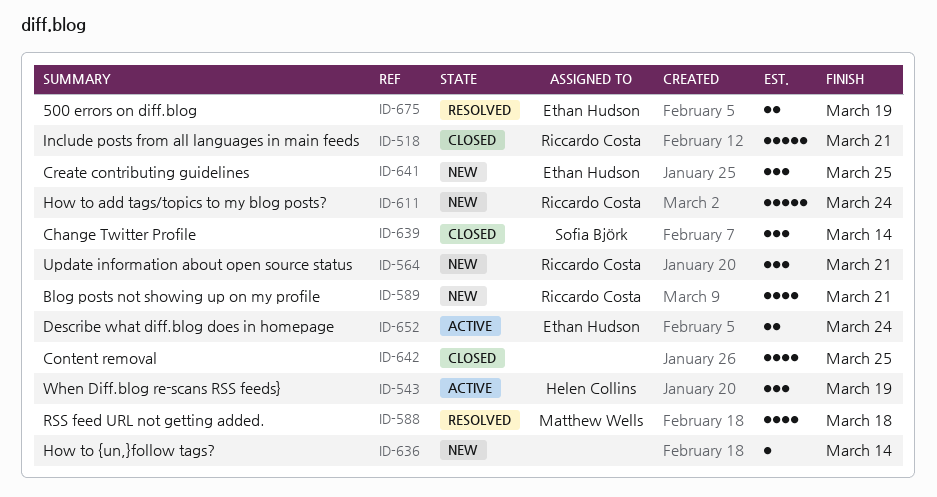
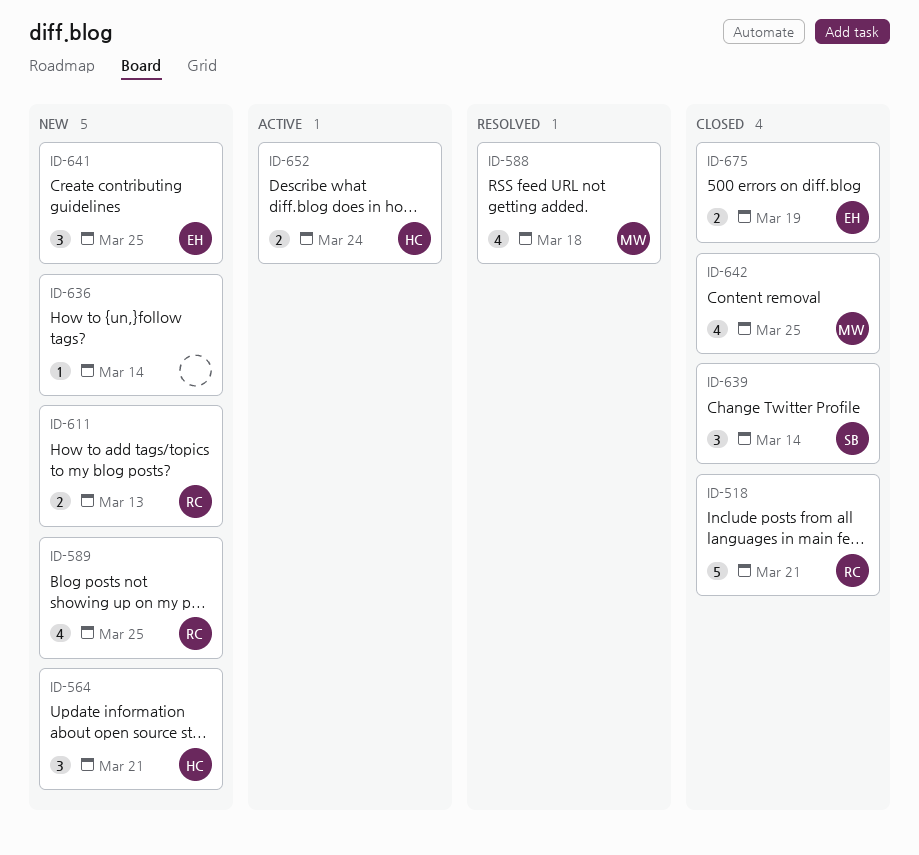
ID-543: present -> none
ID-564, owner: Riccardo Costa -> Helen Collins
ID-589, due: Mar 21 -> Mar 25
ID-611, estimate: 5 -> 2
ID-611, due: Mar 24 -> Mar 13
ID-642, owner: none -> Matthew Wells
ID-652, owner: Ethan Hudson -> Helen Collins
ID-675, status: Resolved -> Closed

